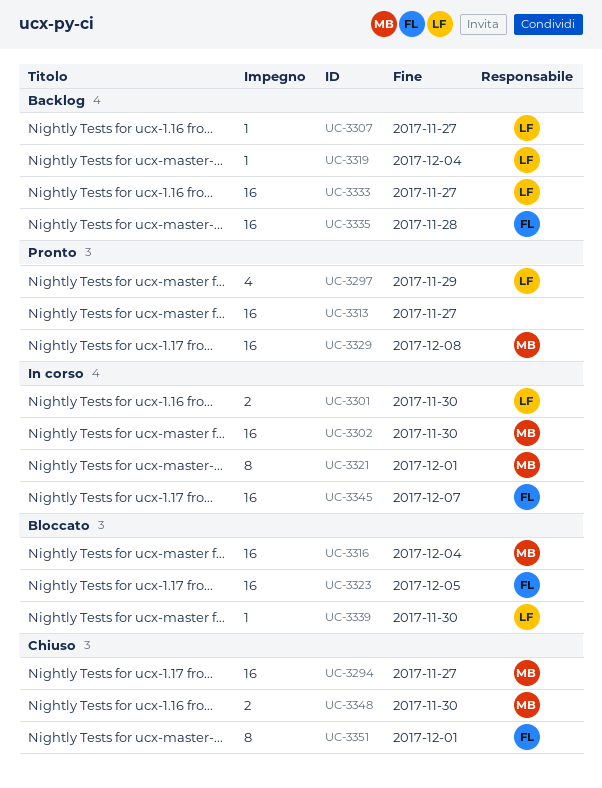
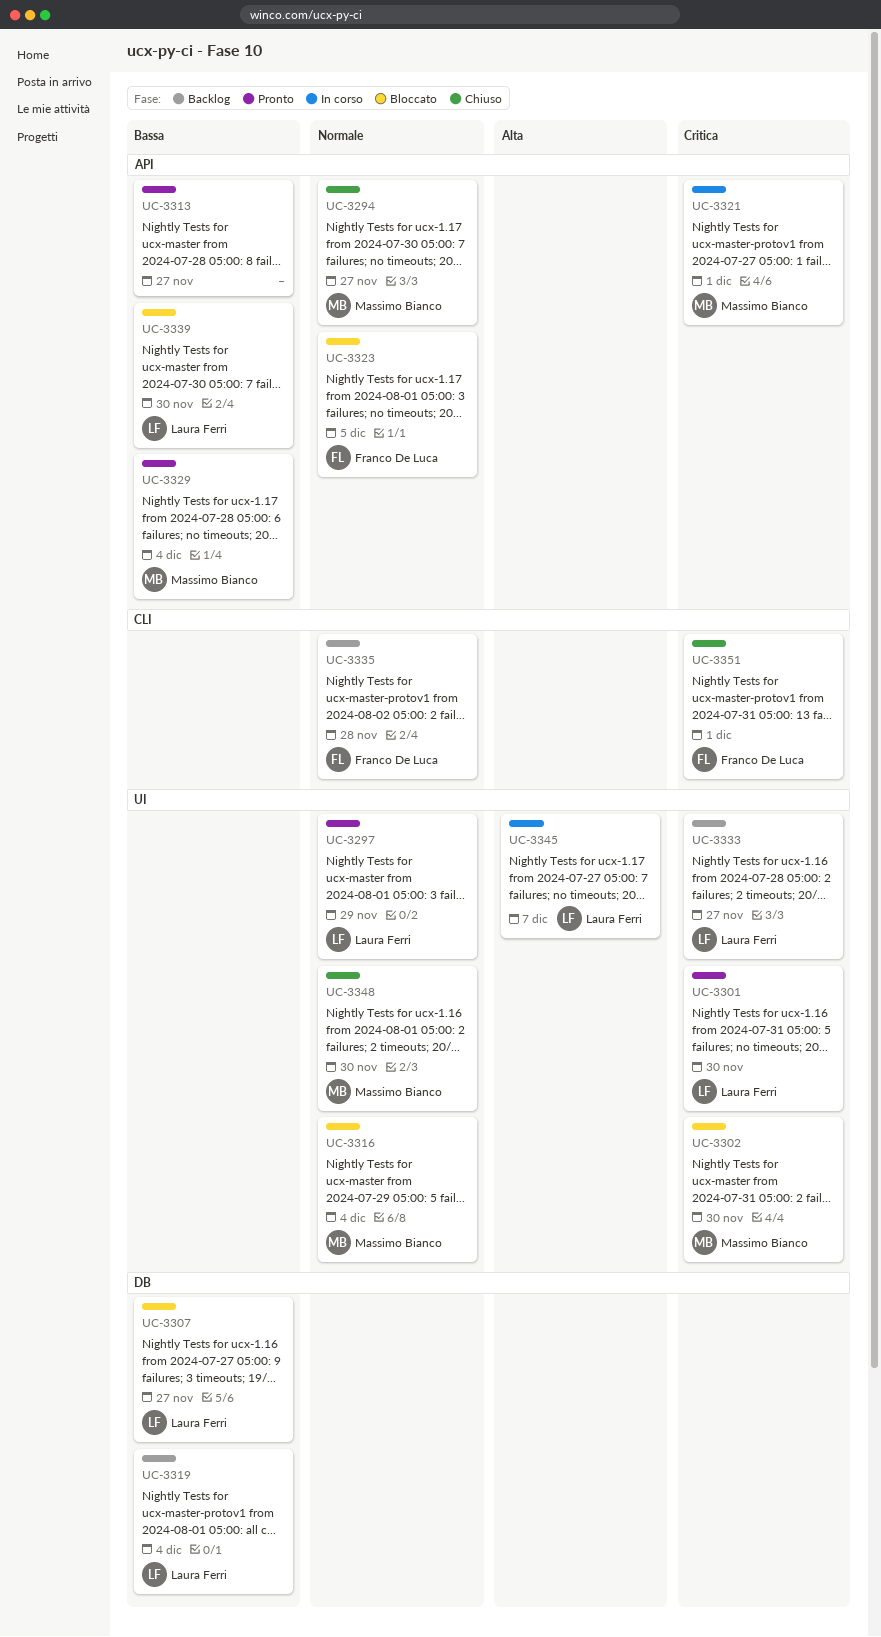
UC-3301, status: In corso -> Pronto
UC-3302, status: In corso -> Bloccato
UC-3307, status: Backlog -> Bloccato
UC-3329, due: Dec 8 -> Dec 4
UC-3345, owner: Franco De Luca -> Laura Ferri

